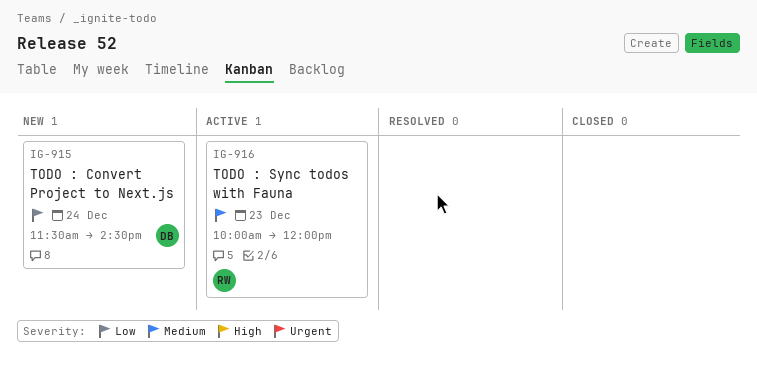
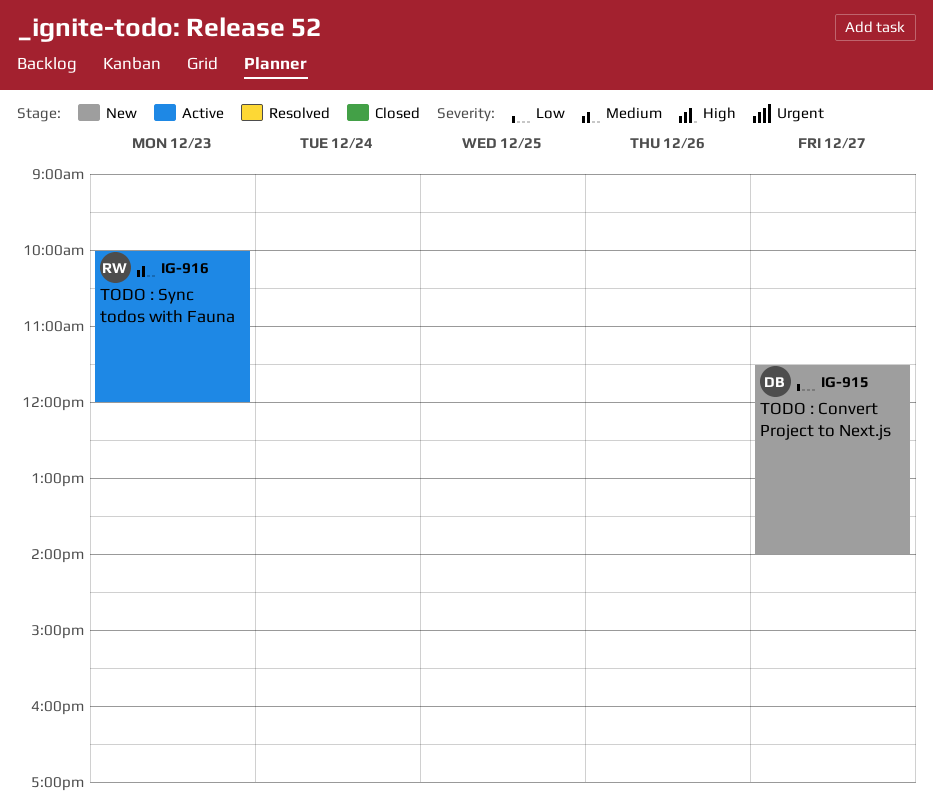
IG-915, day: Dec 24 -> Dec 27
IG-915, ends: 14:30 -> 14:00

